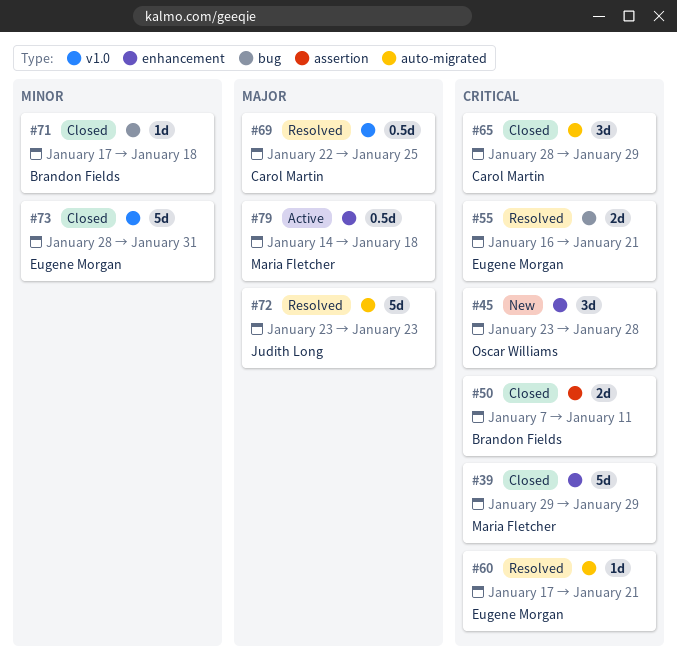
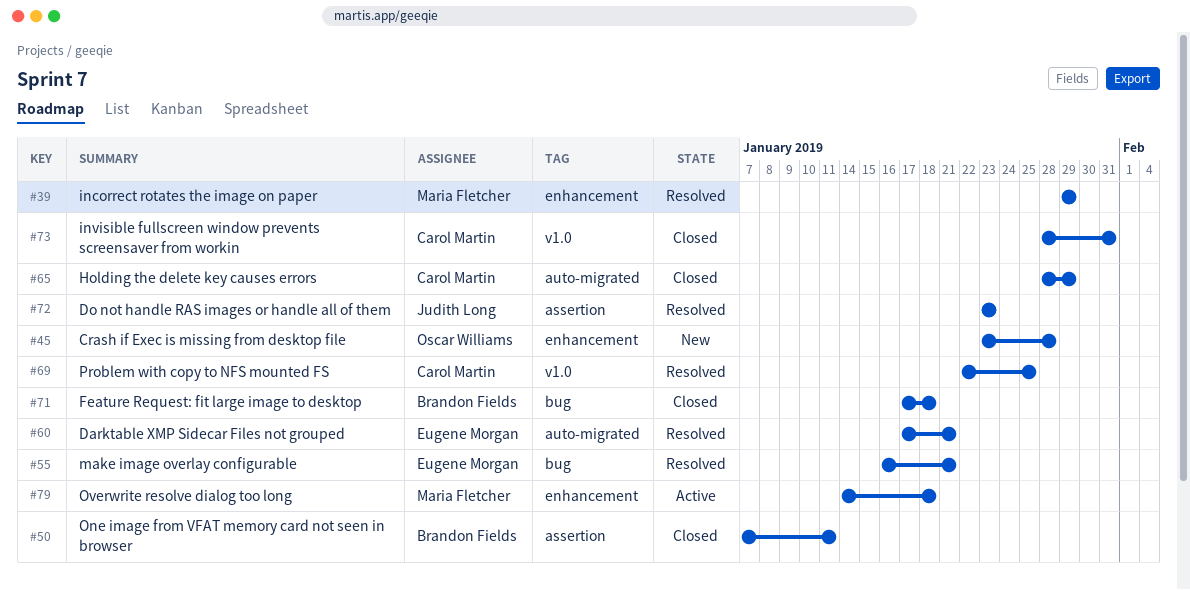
#39, status: Closed -> Resolved
#72, label: auto-migrated -> assertion
#73, owner: Eugene Morgan -> Carol Martin

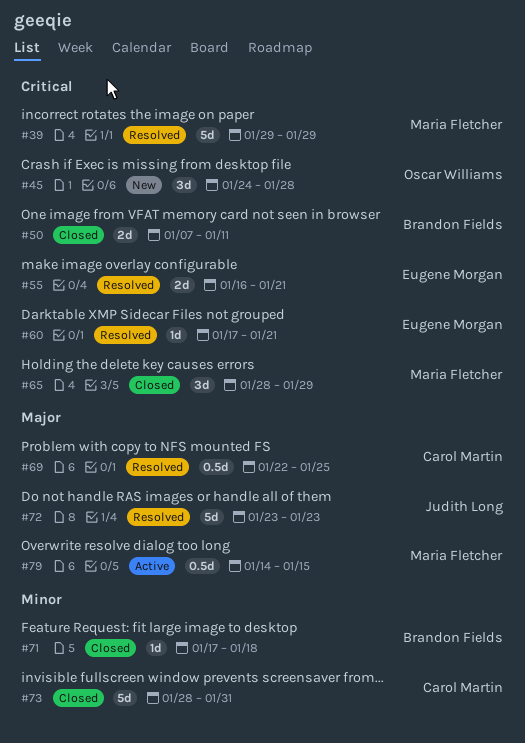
#45, start: Jan 23 -> Jan 24
#65, owner: Carol Martin -> Maria Fletcher
#79, due: Jan 18 -> Jan 15

